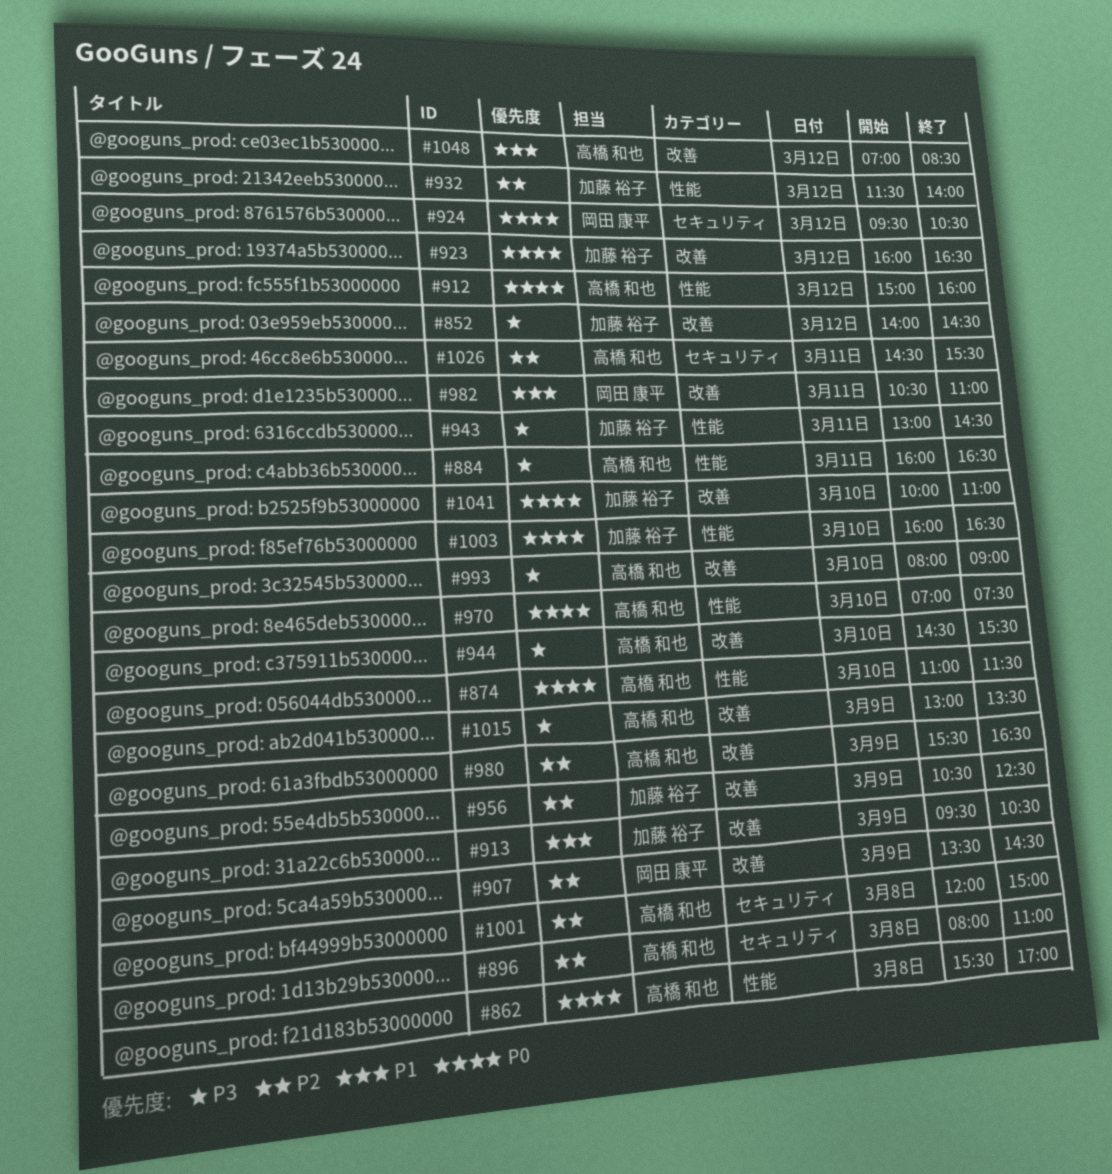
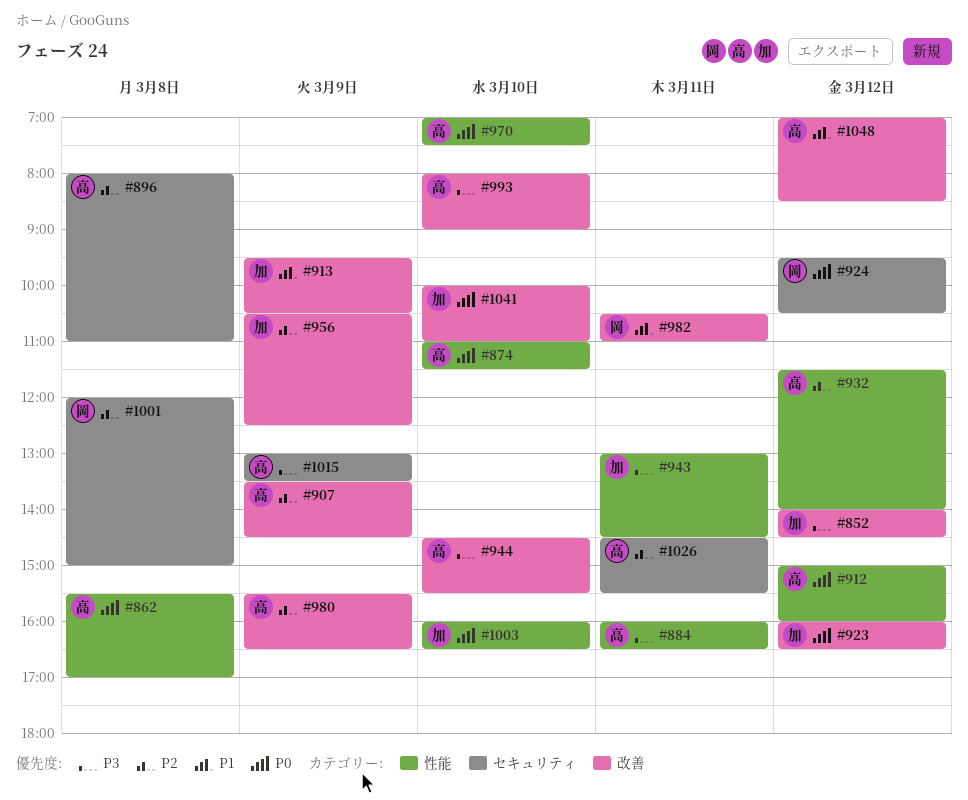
#907, owner: 岡田 康平 -> 高橋 和也
#932, owner: 加藤 裕子 -> 高橋 和也
#1001, owner: 高橋 和也 -> 岡田 康平
#1015, label: 改善 -> セキュリティ

